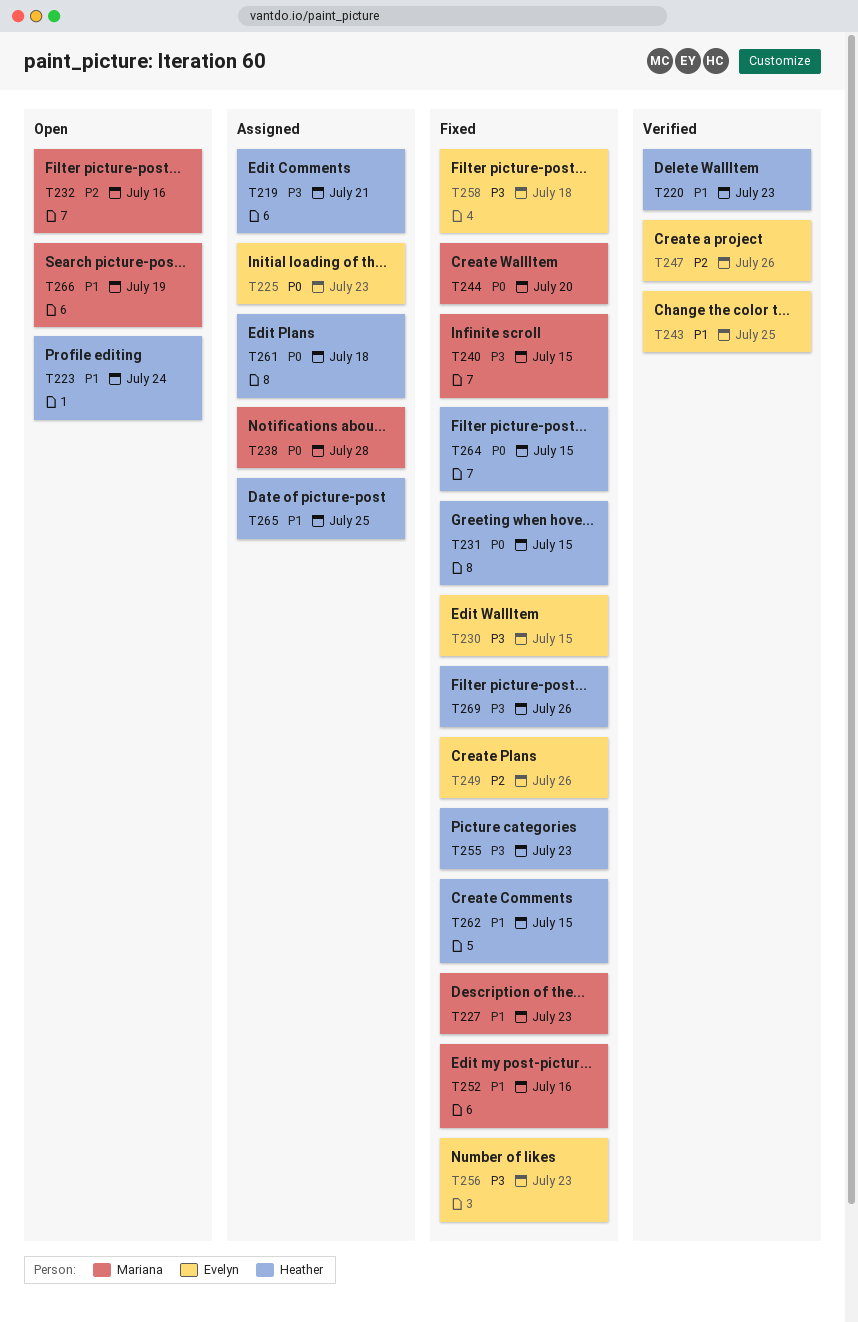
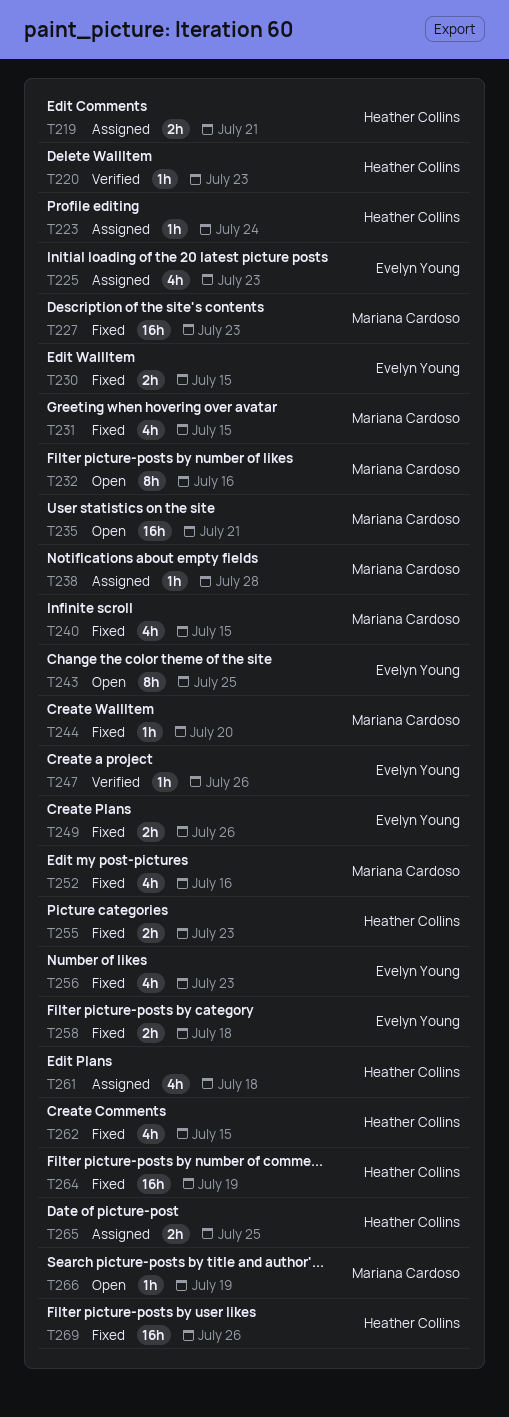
T223, status: Open -> Assigned
T231, owner: Heather Collins -> Mariana Cardoso
T235: none -> present
T243, status: Verified -> Open
T264, due: Jul 15 -> Jul 19

